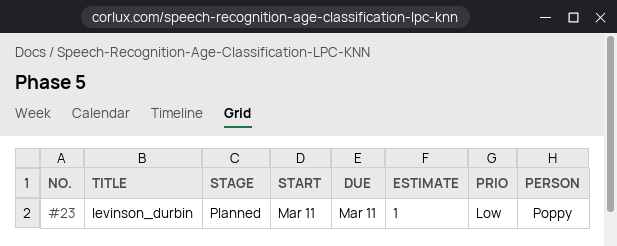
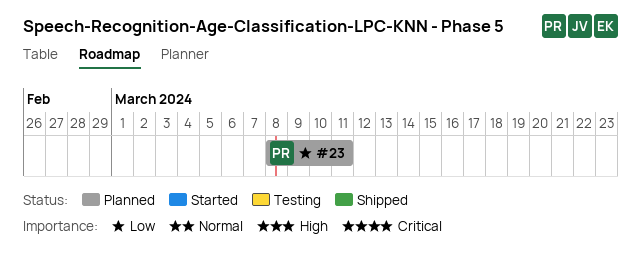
#23, start: Mar 11 -> Mar 8

